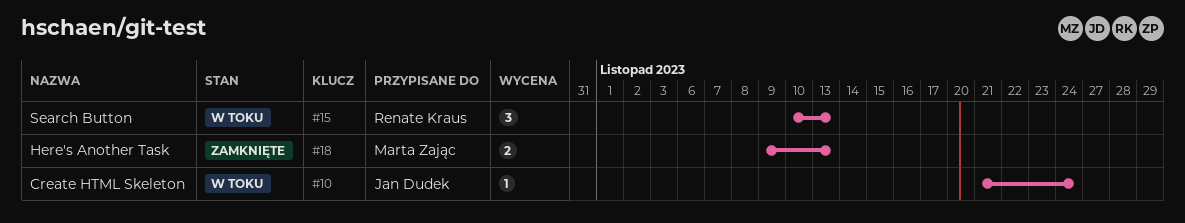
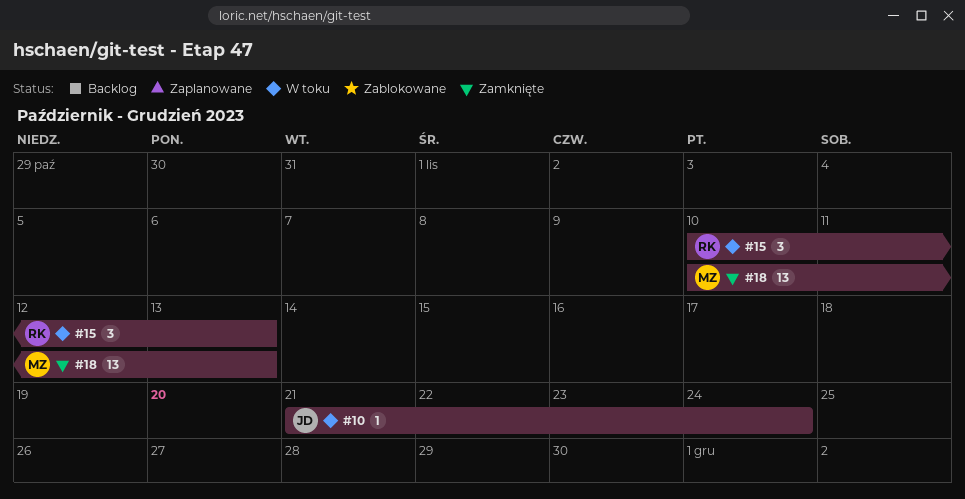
#18, estimate: 2 -> 13
#18, start: Nov 9 -> Nov 10

